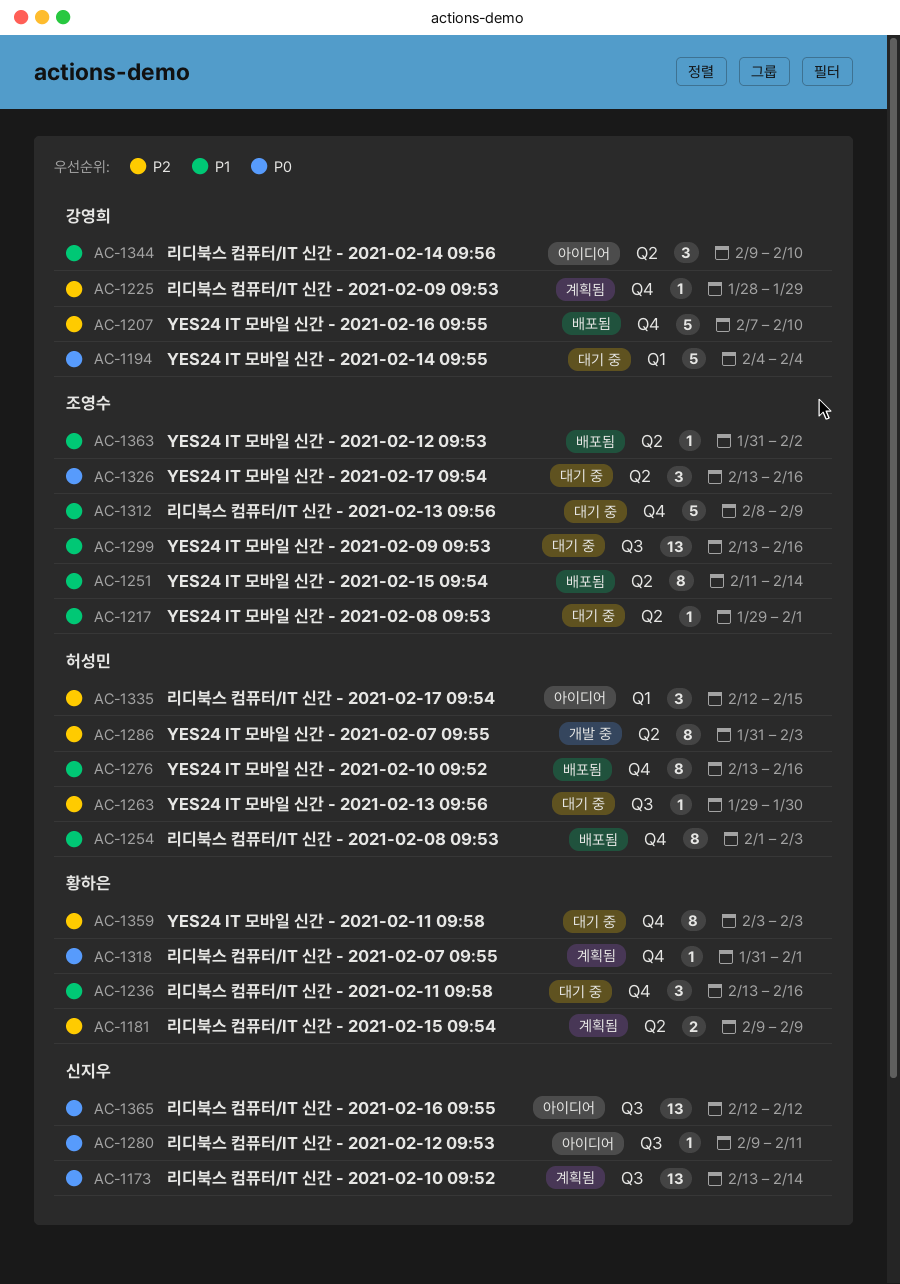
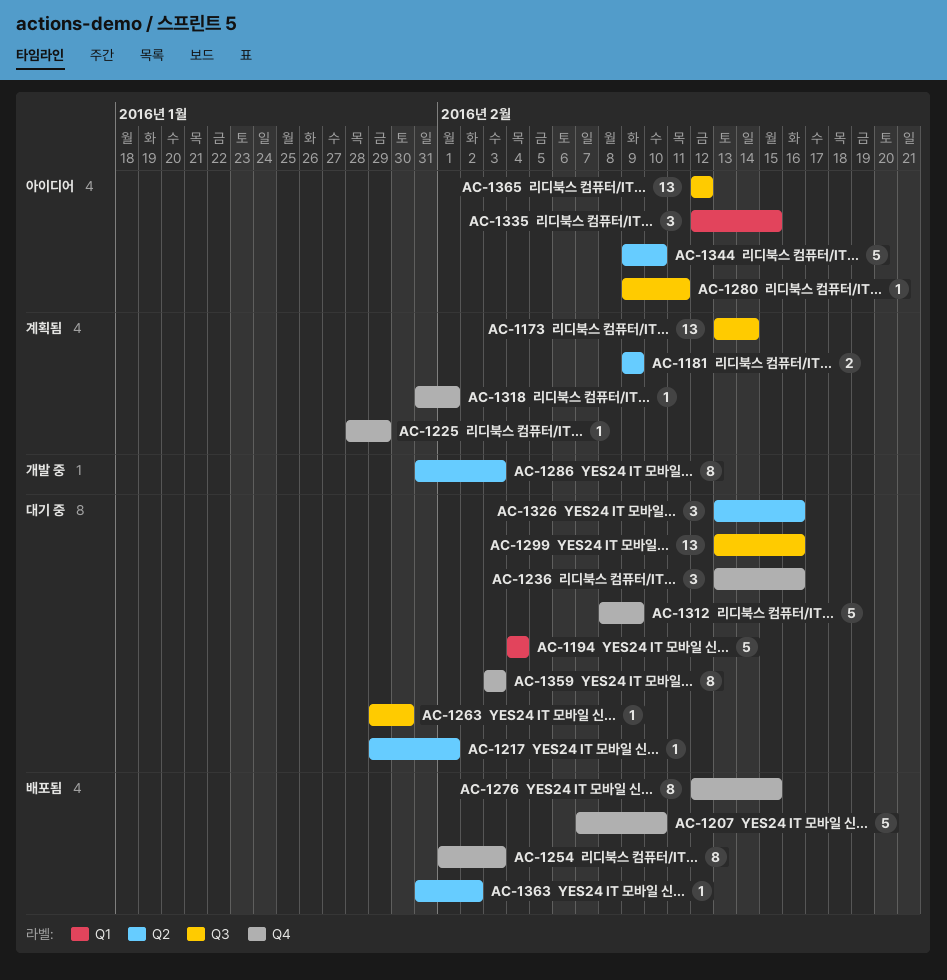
AC-1251: present -> none
AC-1276, start: Feb 13 -> Feb 12
AC-1276, due: Feb 16 -> Feb 15
AC-1344, estimate: 3 -> 5

